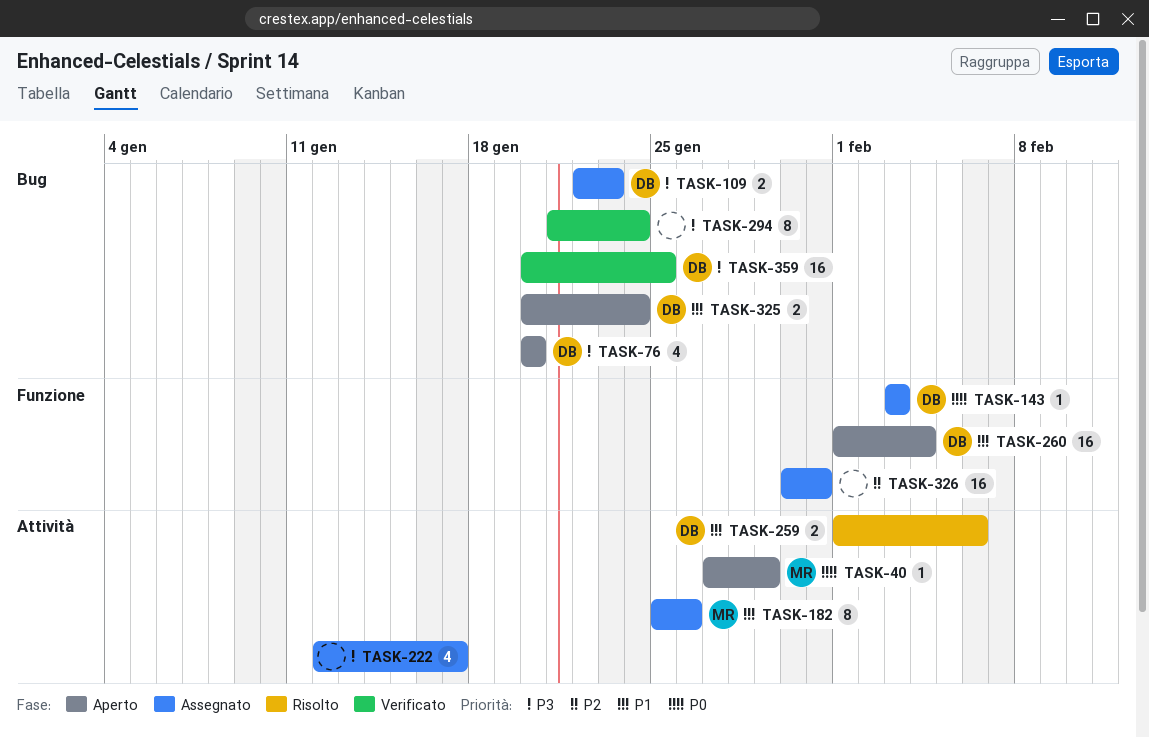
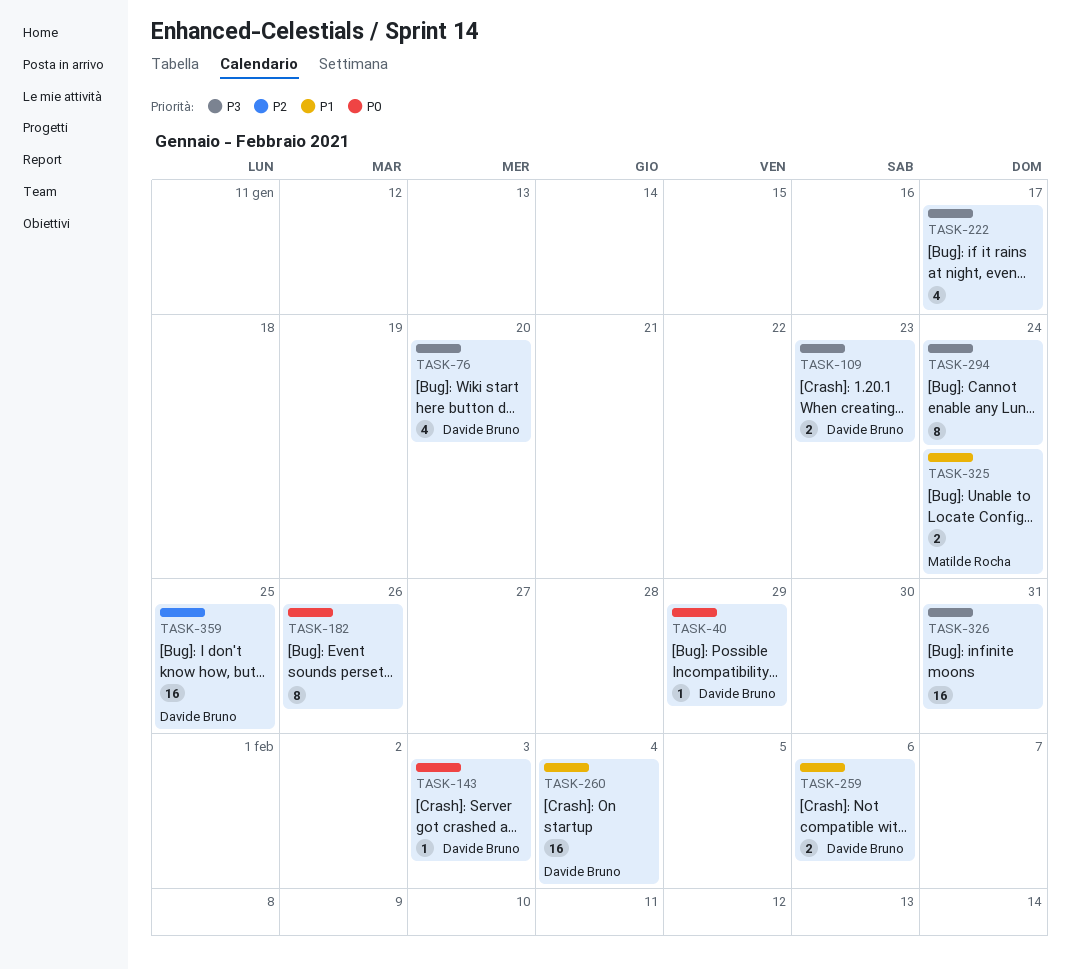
TASK-40, owner: Matilde Rocha -> Davide Bruno
TASK-182, owner: Matilde Rocha -> none
TASK-182, priority: P1 -> P0
TASK-325, owner: Davide Bruno -> Matilde Rocha
TASK-326, priority: P2 -> P3
TASK-359, priority: P3 -> P2

